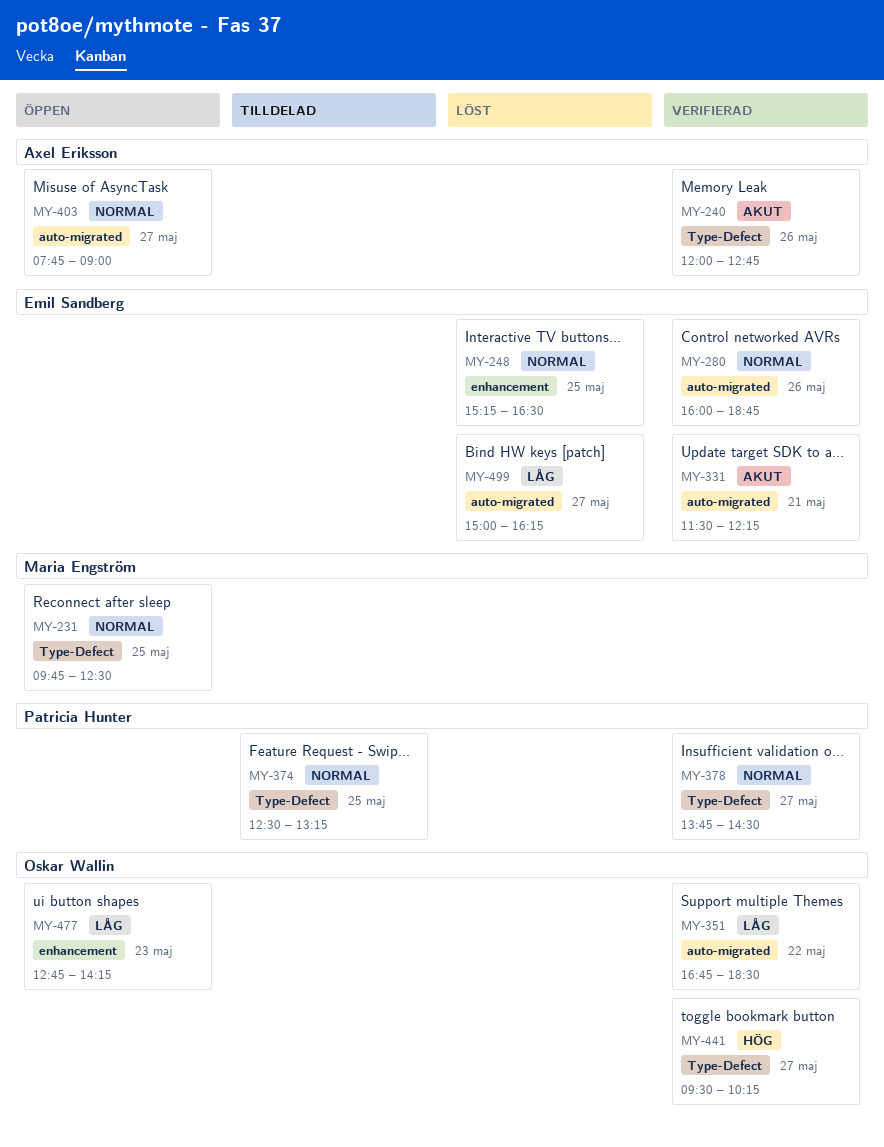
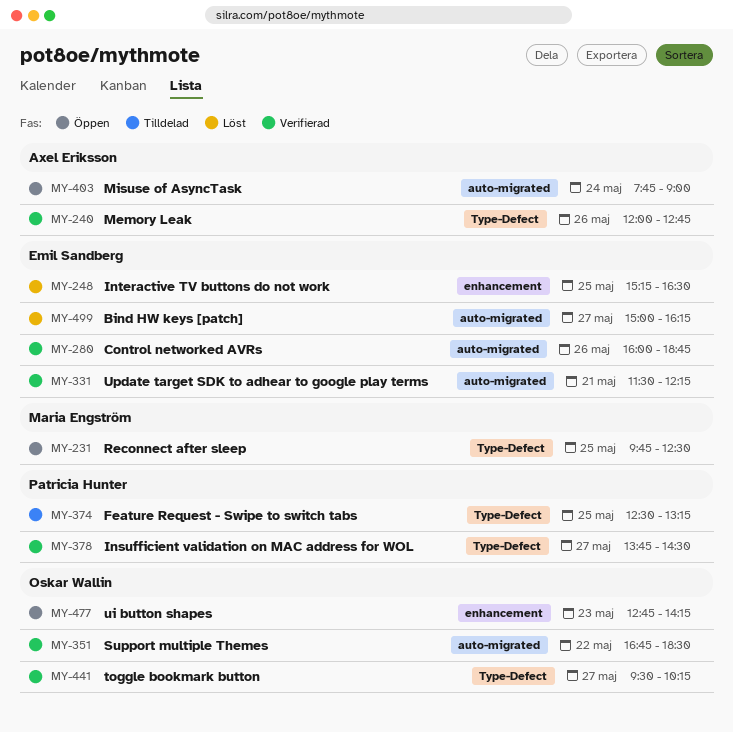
MY-403, day: May 27 -> May 24

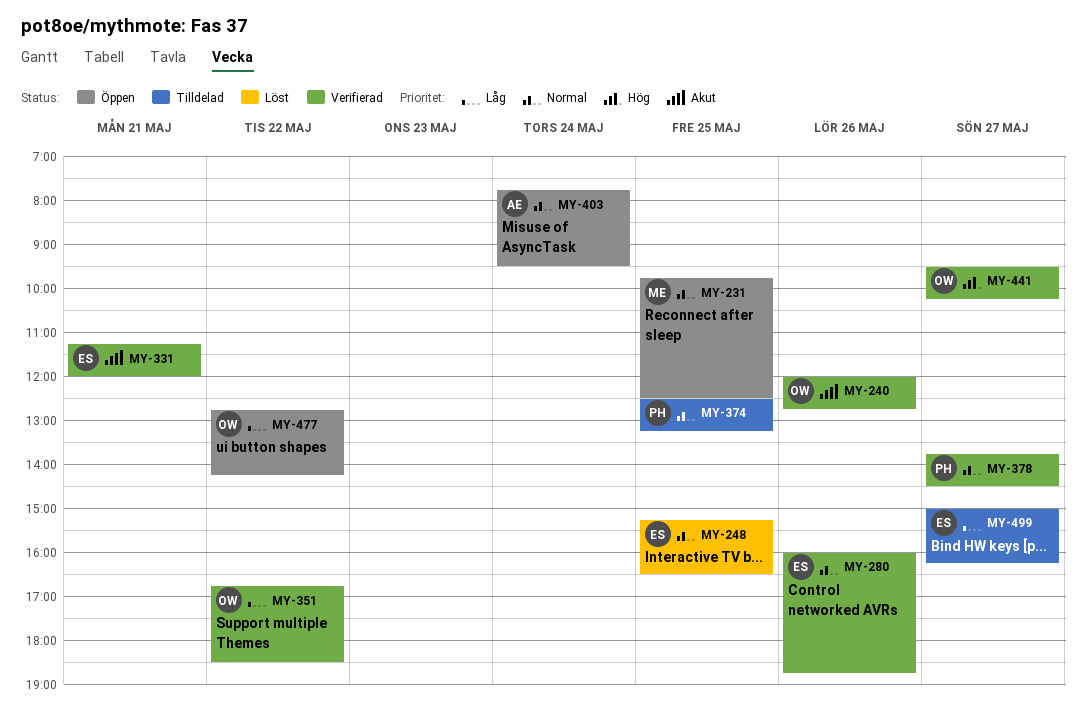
MY-240, owner: Axel Eriksson -> Oskar Wallin
MY-331, begins: 11:30 -> 11:15
MY-331, ends: 12:15 -> 12:00
MY-403, ends: 09:00 -> 09:30
MY-477, day: May 23 -> May 22
MY-499, status: Löst -> Tilldelad

